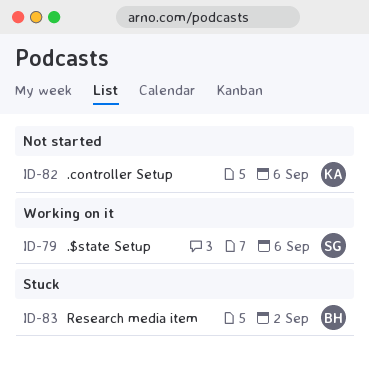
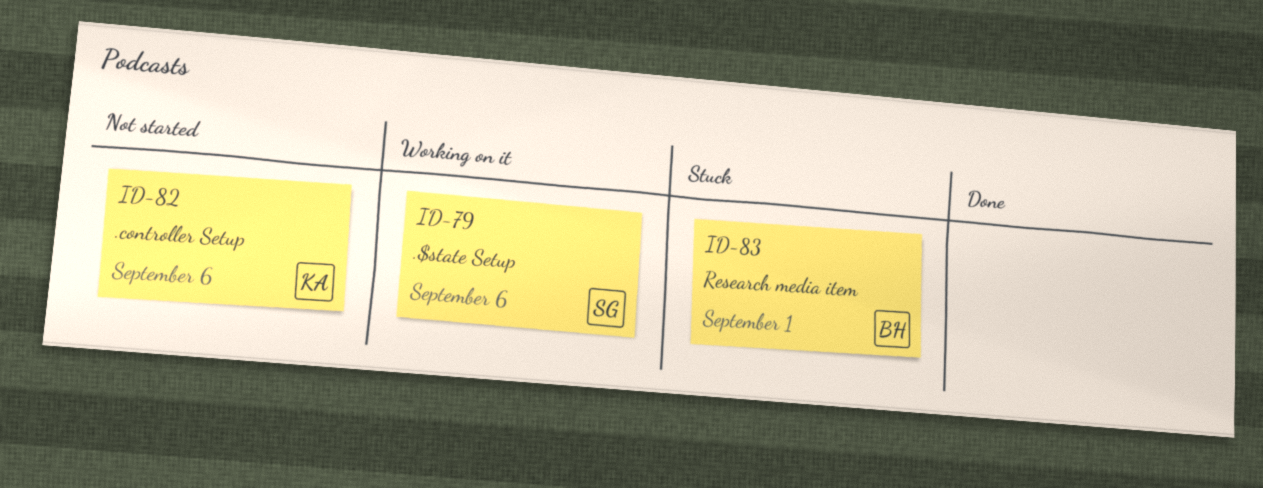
ID-83, due: Sep 2 -> Sep 1

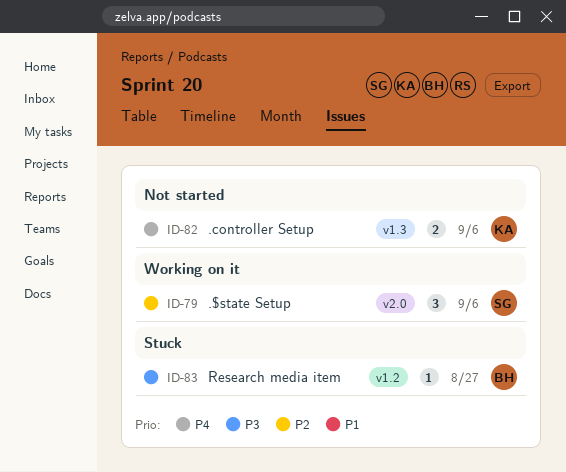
ID-83, due: Sep 1 -> Aug 27

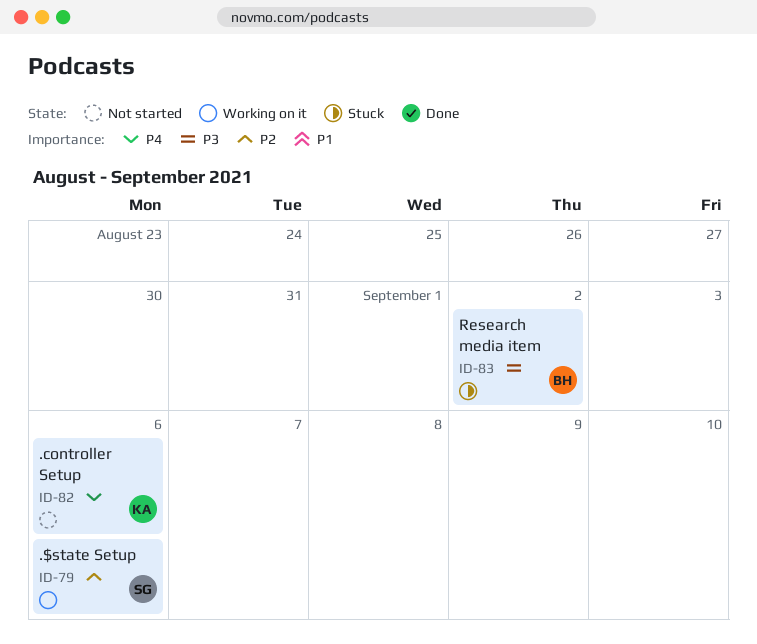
ID-83, due: Aug 27 -> Sep 2

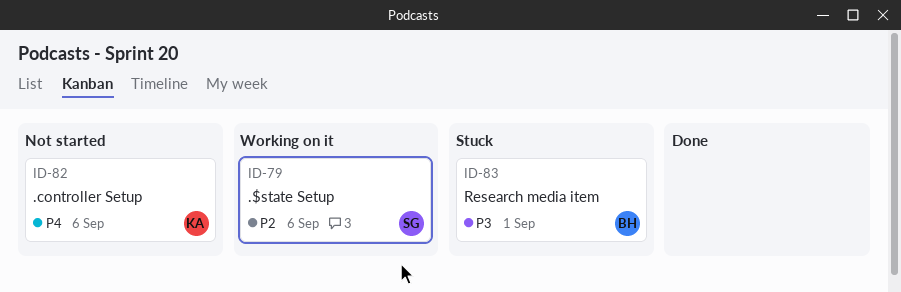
ID-83, due: Sep 2 -> Sep 1

